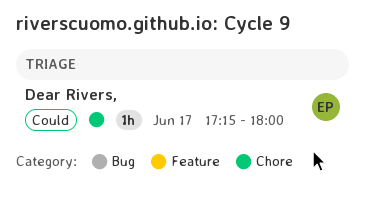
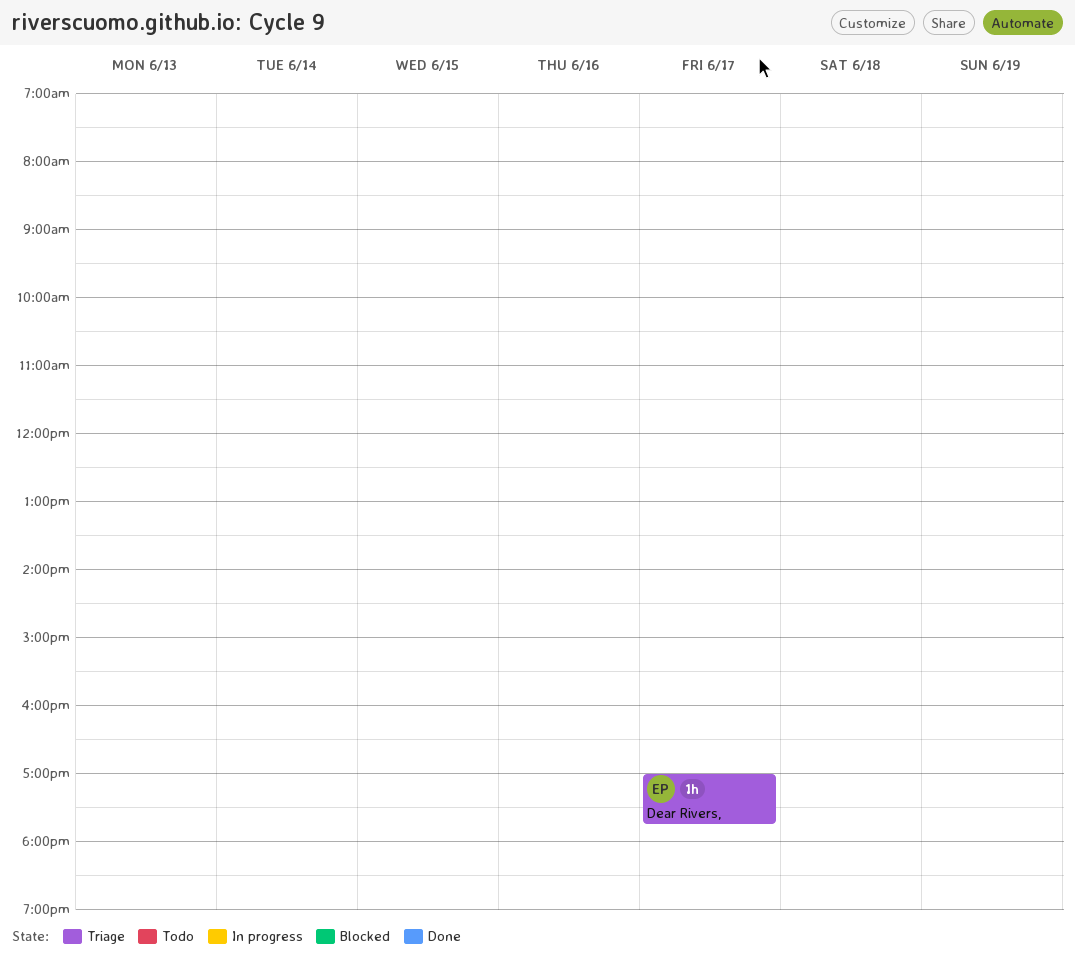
Dear Rivers,, begins: 17:15 -> 17:00
Dear Rivers,, ends: 18:00 -> 17:45

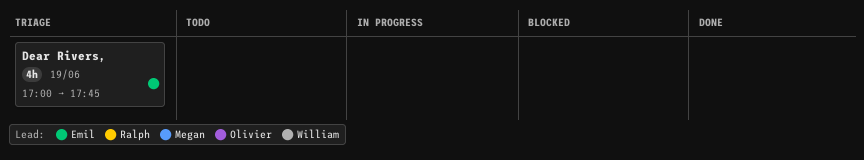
Dear Rivers,, estimate: 1h -> 4h
Dear Rivers,, day: Jun 17 -> Jun 19

